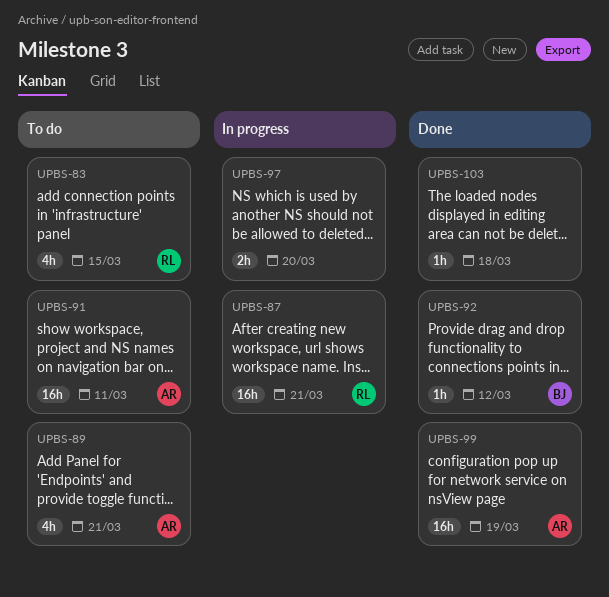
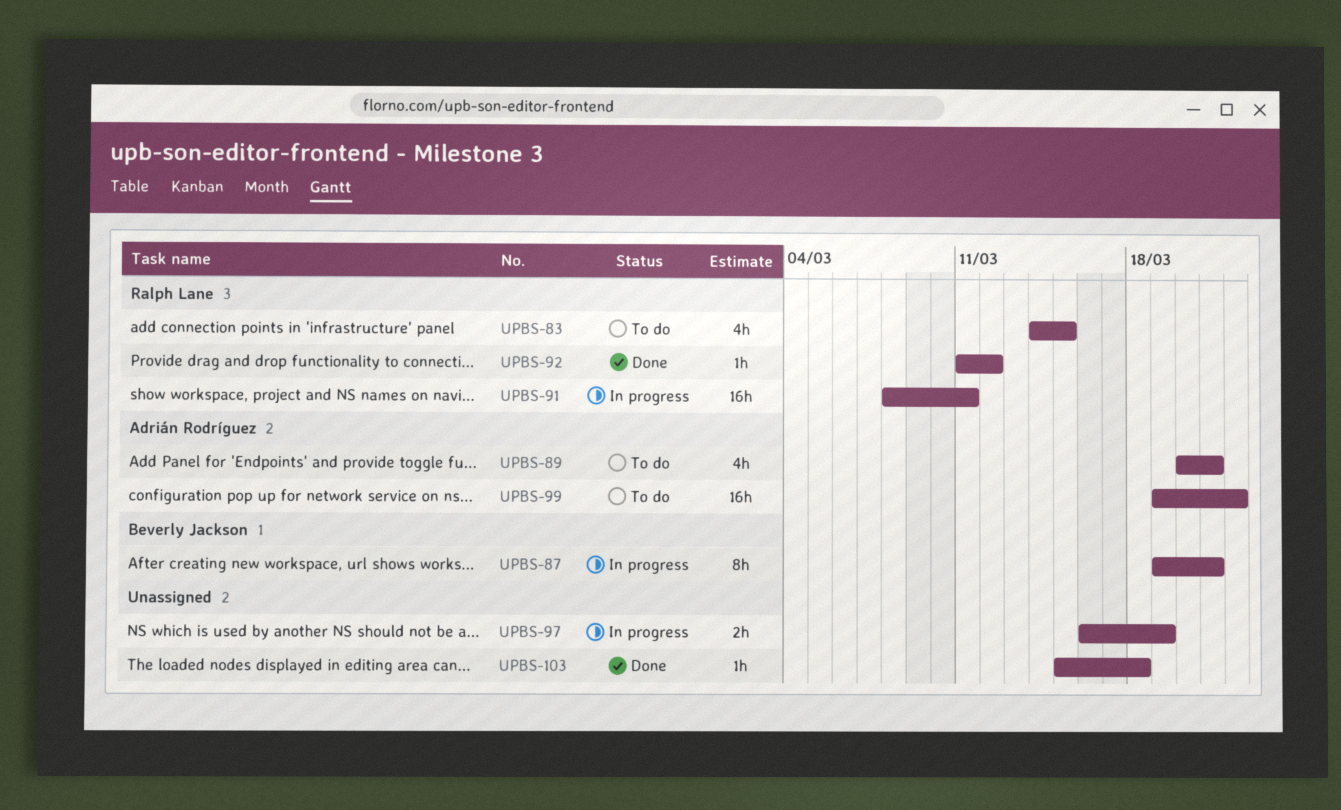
UPBS-87, owner: Ralph Lane -> Beverly Jackson
UPBS-87, estimate: 16h -> 8h
UPBS-91, status: To do -> In progress
UPBS-91, owner: Adrián Rodríguez -> Ralph Lane
UPBS-92, owner: Beverly Jackson -> Ralph Lane
UPBS-97, due: Mar 20 -> Mar 19
UPBS-99, status: Done -> To do
UPBS-99, due: Mar 19 -> Mar 22

